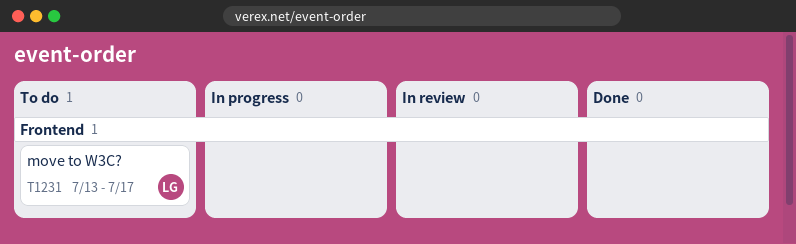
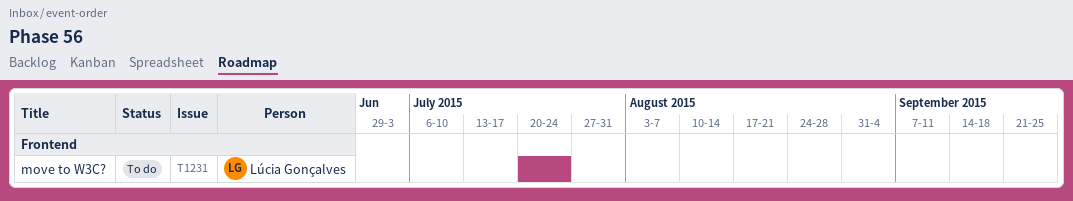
T1231, start: Jul 13 -> Jul 20
T1231, due: Jul 17 -> Jul 24

